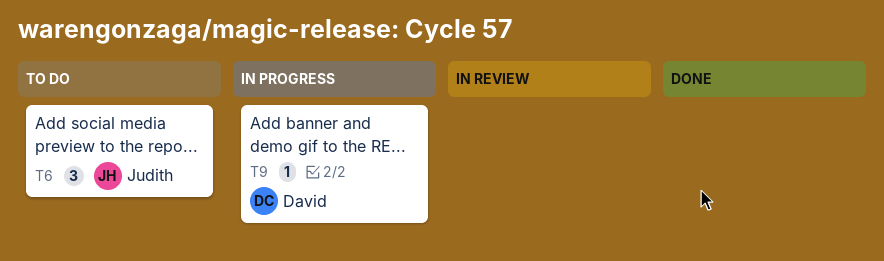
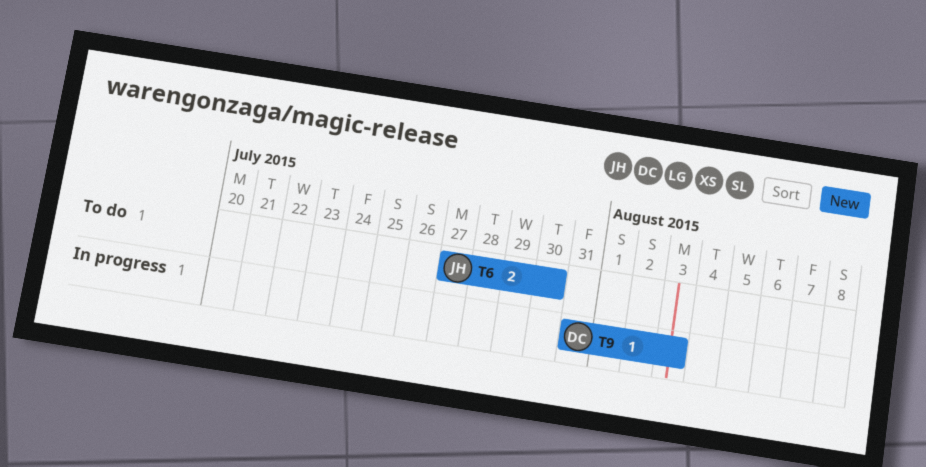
T6, estimate: 3 -> 2

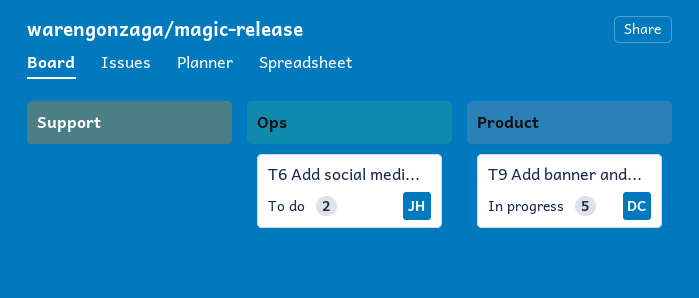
T9, estimate: 1 -> 5

